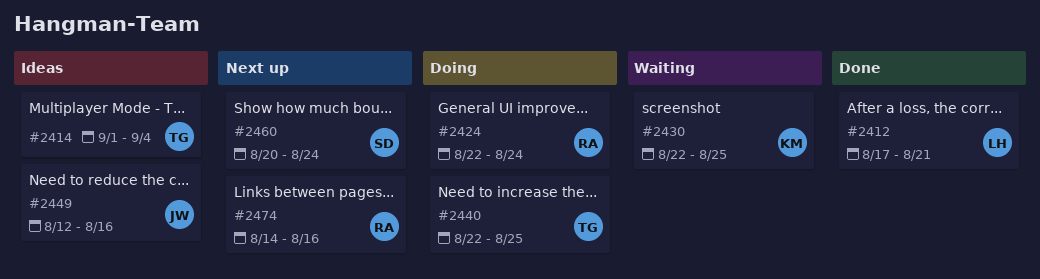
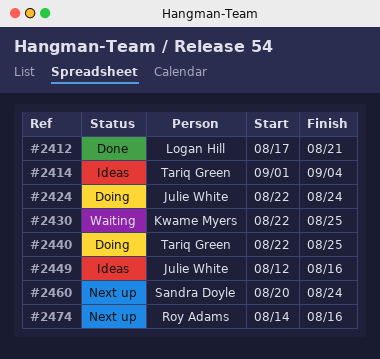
#2424, owner: Roy Adams -> Julie White

